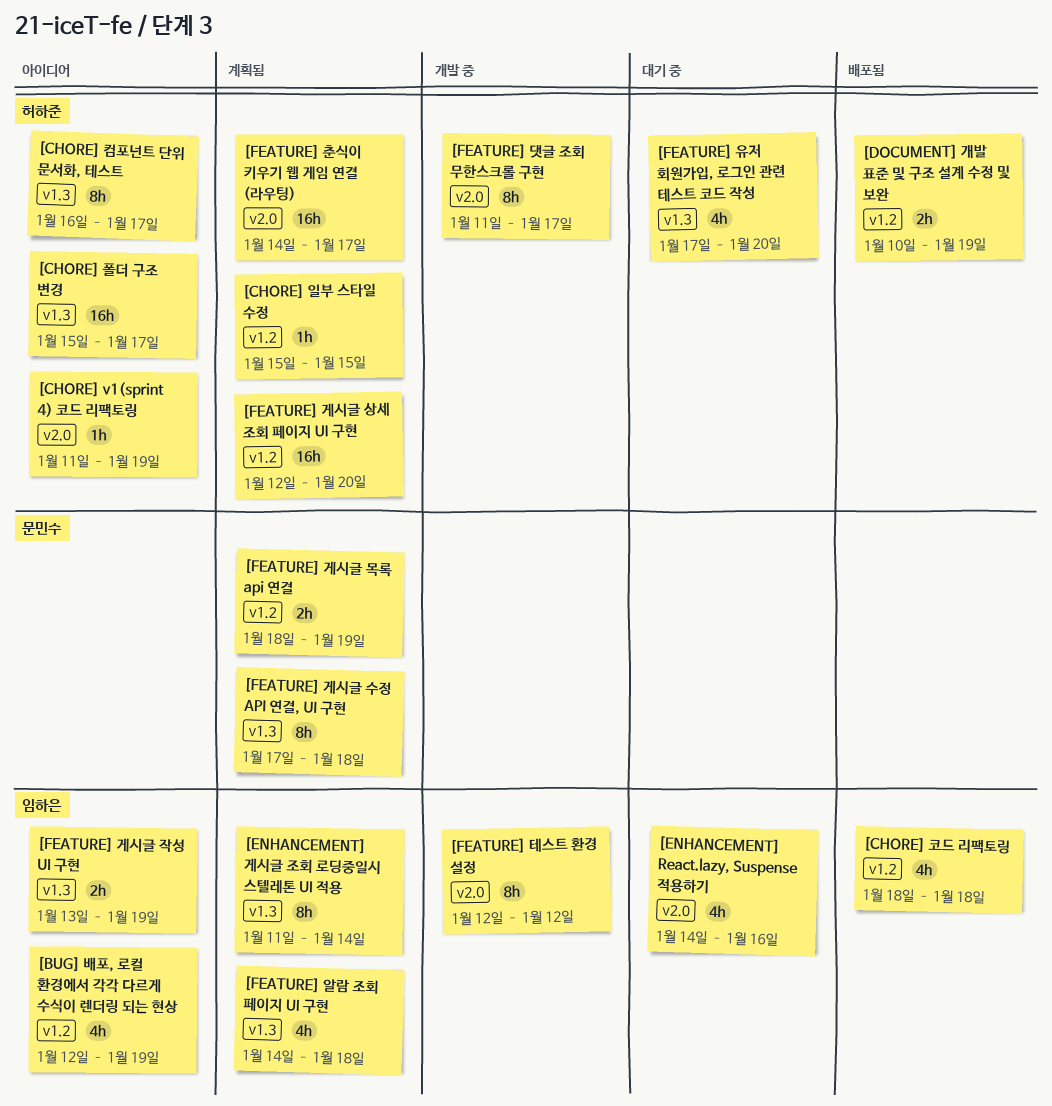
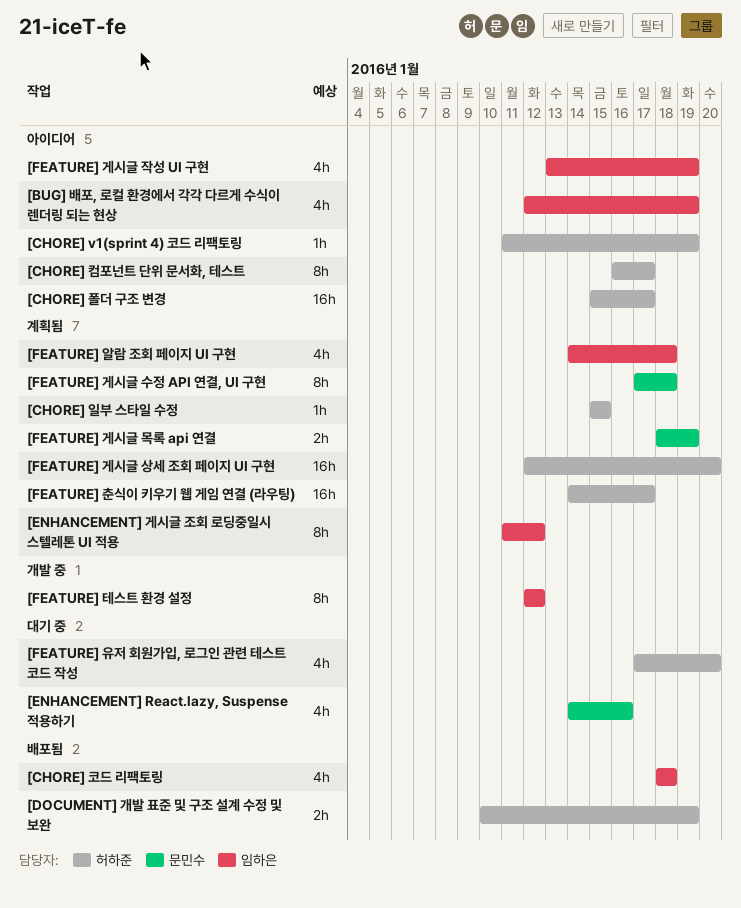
[ENHANCEMENT] React.lazy, Suspense 적용하기, owner: 임하은 -> 문민수
[ENHANCEMENT] 게시글 조회 로딩중일시 스텔레톤 UI 적용, due: Jan 14 -> Jan 12
[FEATURE] 게시글 작성 UI 구현, estimate: 2h -> 4h
[FEATURE] 댓글 조회 무한스크롤 구현: present -> none

